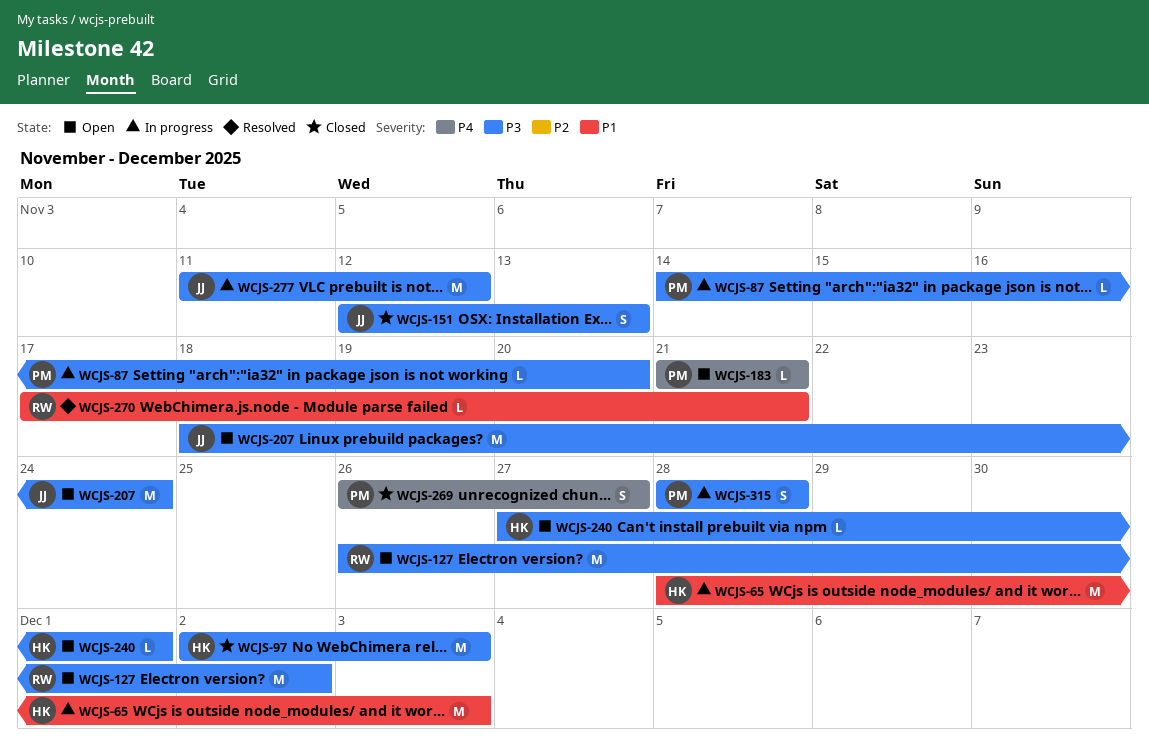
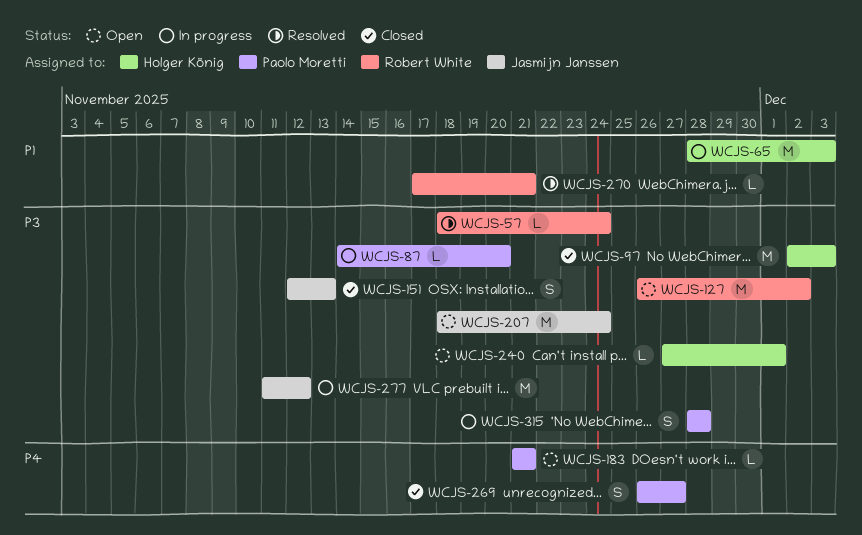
WCJS-57: none -> present

